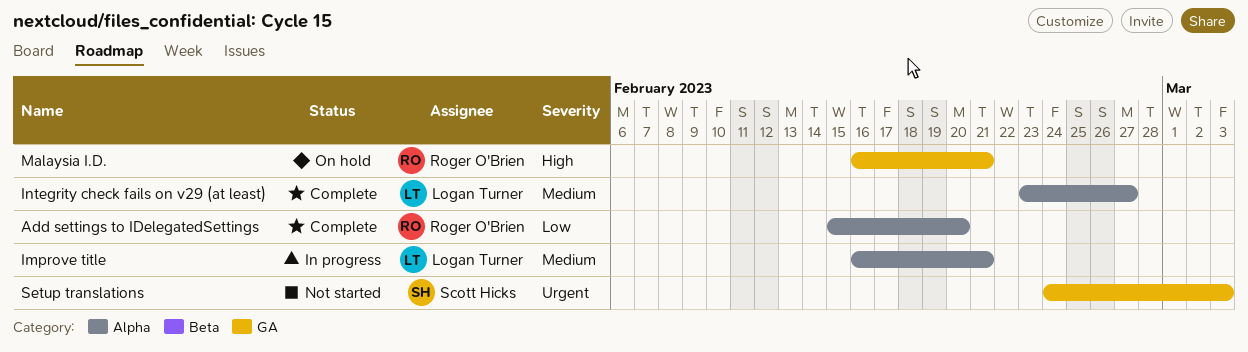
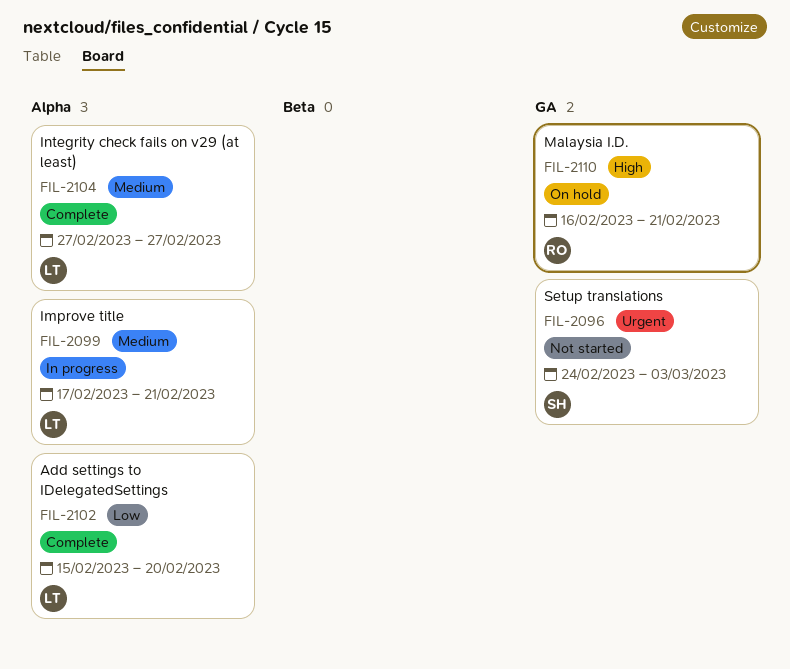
Add settings to IDelegatedSettings, owner: Roger O'Brien -> Logan Turner
Improve title, start: Feb 16 -> Feb 17
Integrity check fails on v29 (at least), start: Feb 23 -> Feb 27

